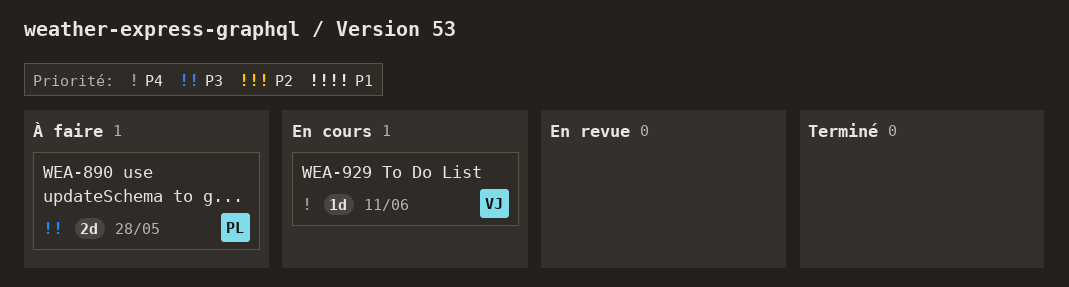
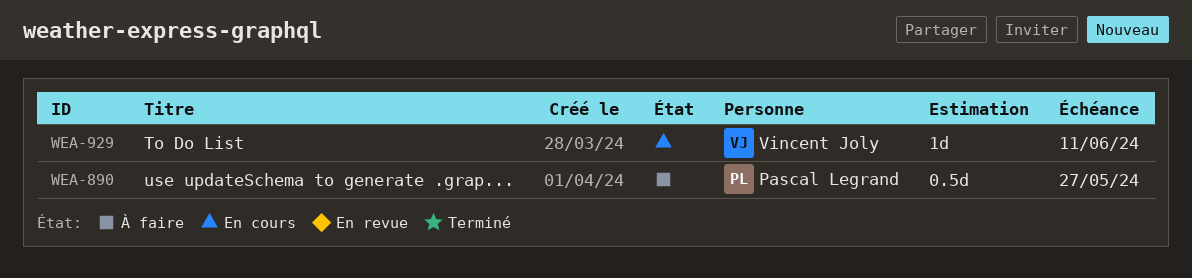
WEA-890, estimate: 2d -> 0.5d
WEA-890, due: May 28 -> May 27

